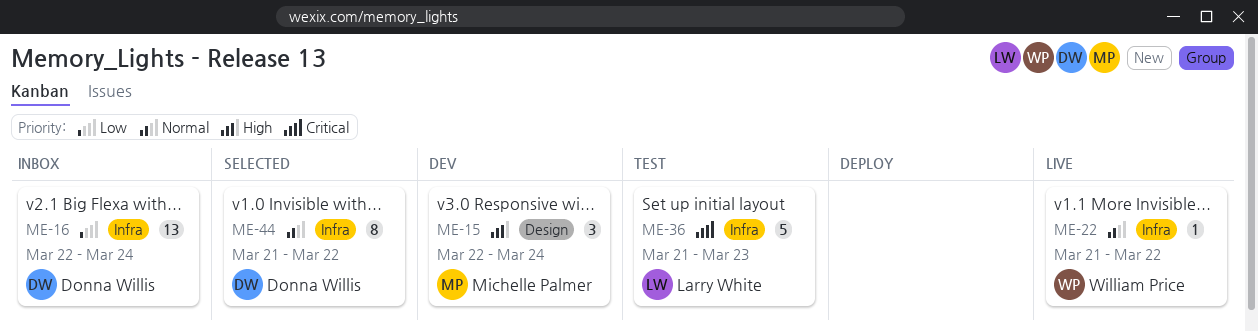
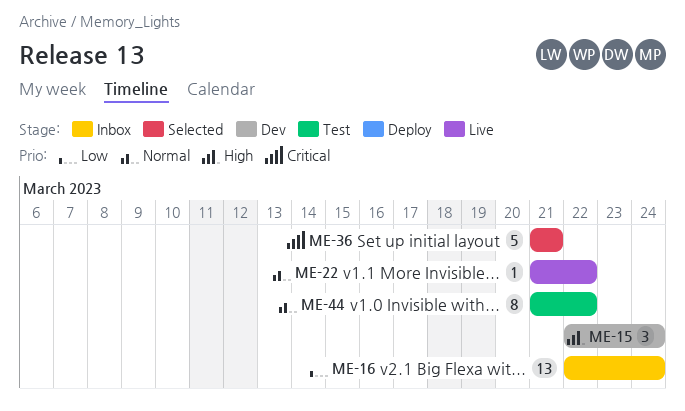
ME-36, status: Test -> Selected
ME-36, due: Mar 23 -> Mar 21
ME-44, status: Selected -> Test

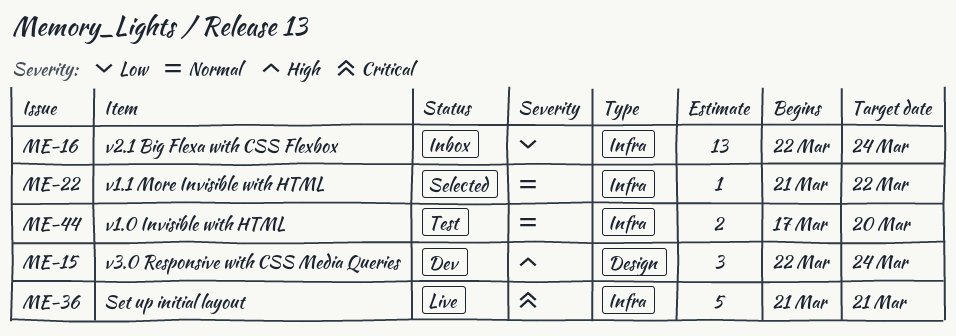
ME-22, status: Live -> Selected
ME-36, status: Selected -> Live
ME-44, estimate: 8 -> 2
ME-44, start: Mar 21 -> Mar 17
ME-44, due: Mar 22 -> Mar 20

